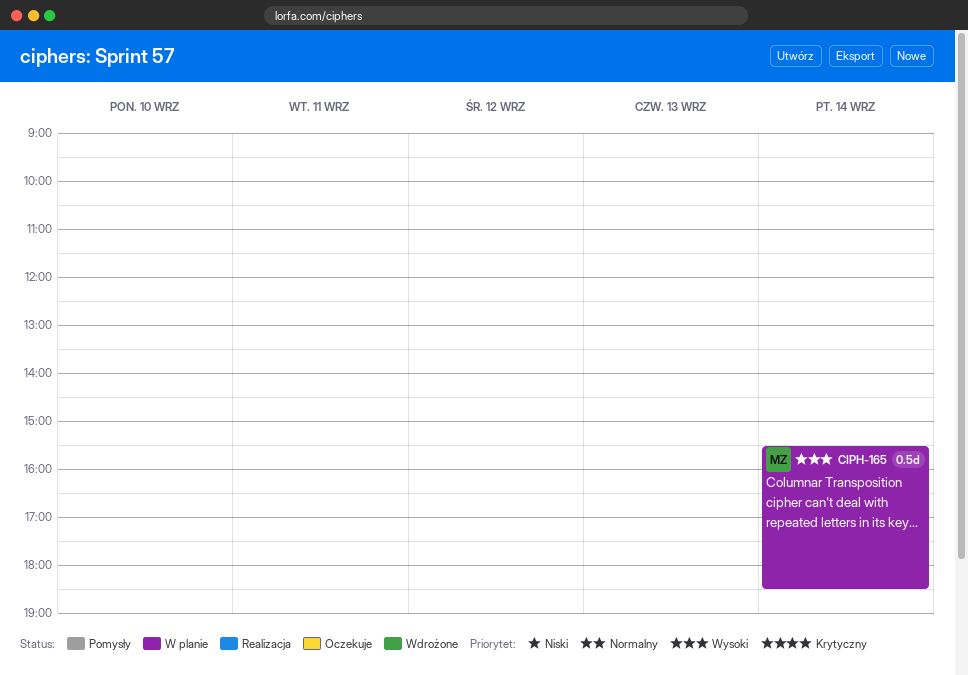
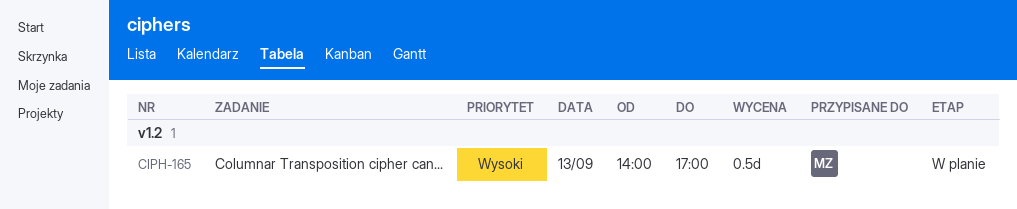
CIPH-165, day: Sep 14 -> Sep 13
CIPH-165, begins: 15:30 -> 14:00
CIPH-165, ends: 18:30 -> 17:00

